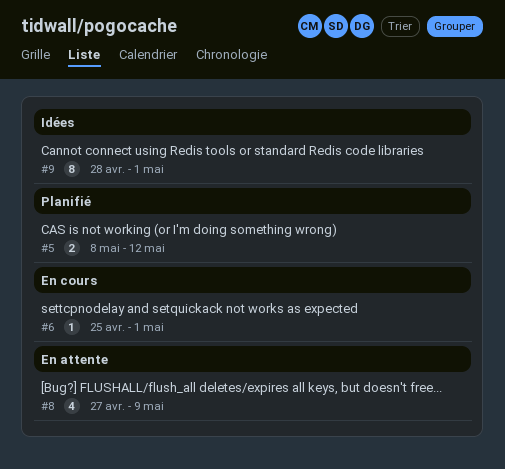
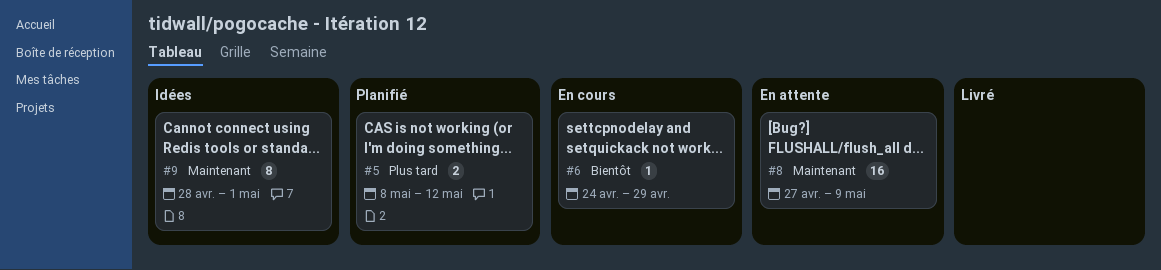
#6, start: Apr 25 -> Apr 24
#6, due: May 1 -> Apr 29
#8, estimate: 4 -> 16

